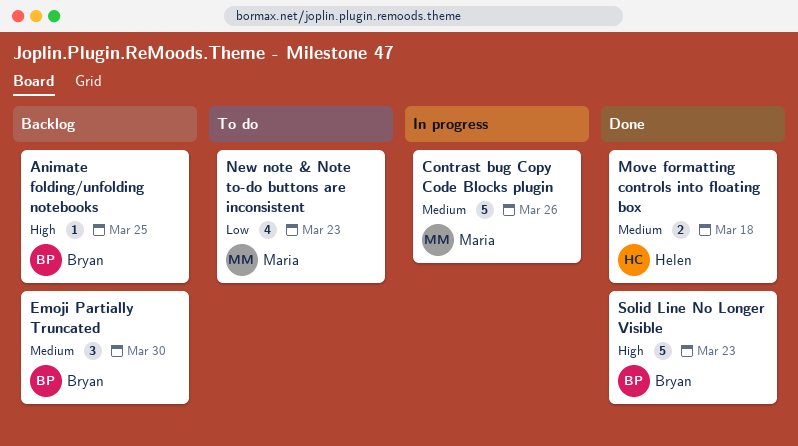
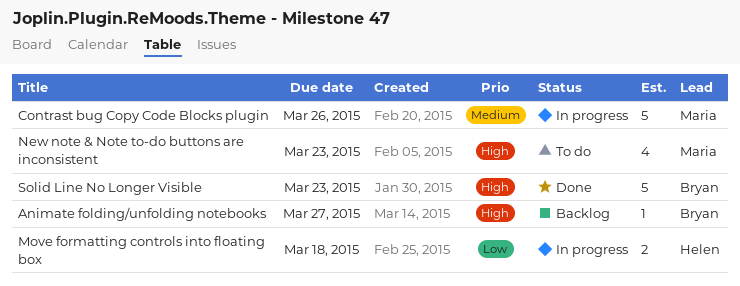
Animate folding/unfolding notebooks, due: Mar 25 -> Mar 27
Emoji Partially Truncated: present -> none
Move formatting controls into floating box, status: Done -> In progress
Move formatting controls into floating box, priority: Medium -> Low
New note & Note to-do buttons are inconsistent, priority: Low -> High

